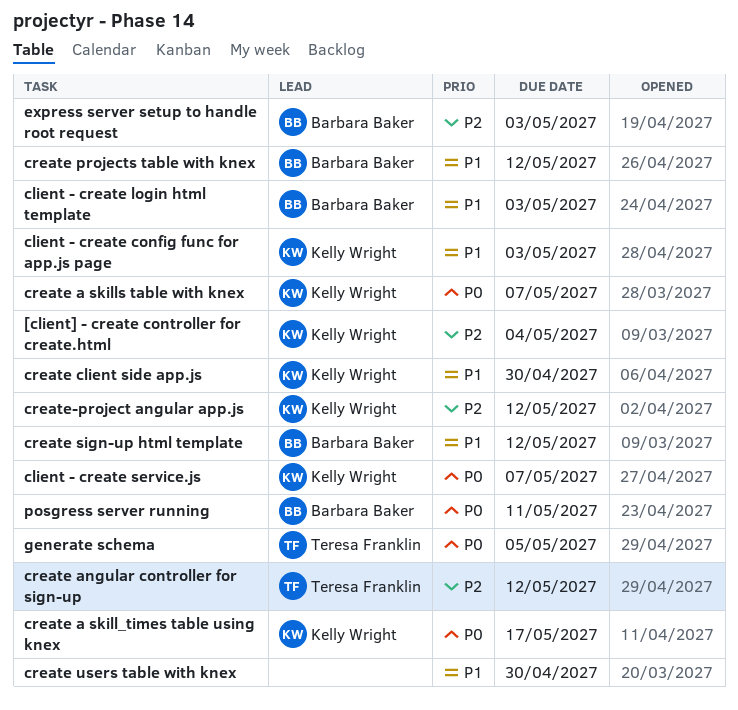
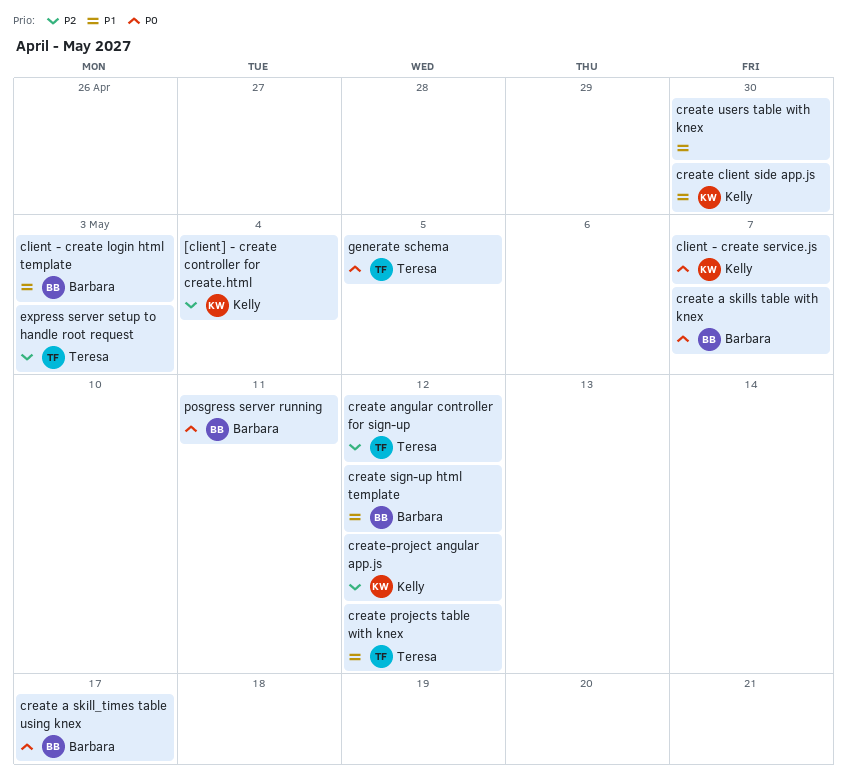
client - create config func for app.js page: present -> none
create a skill_times table using knex, owner: Kelly Wright -> Barbara Baker
create a skills table with knex, owner: Kelly Wright -> Barbara Baker
create projects table with knex, owner: Barbara Baker -> Teresa Franklin
express server setup to handle root request, owner: Barbara Baker -> Teresa Franklin

